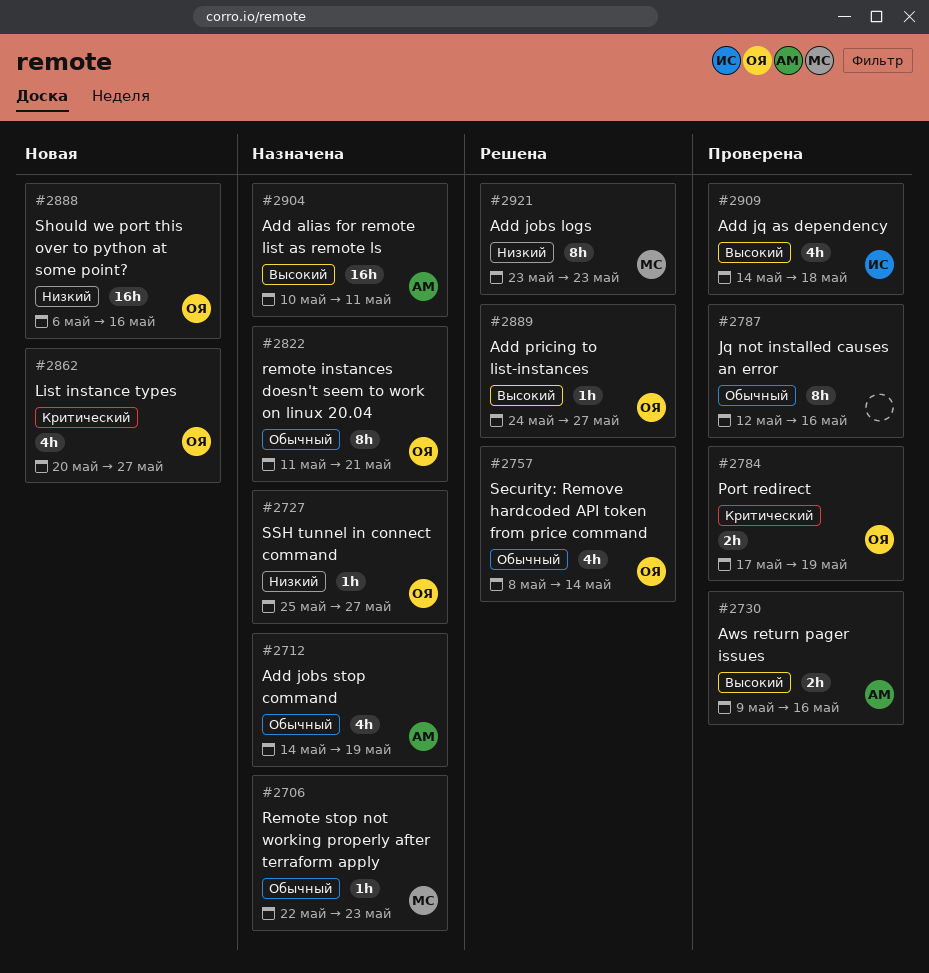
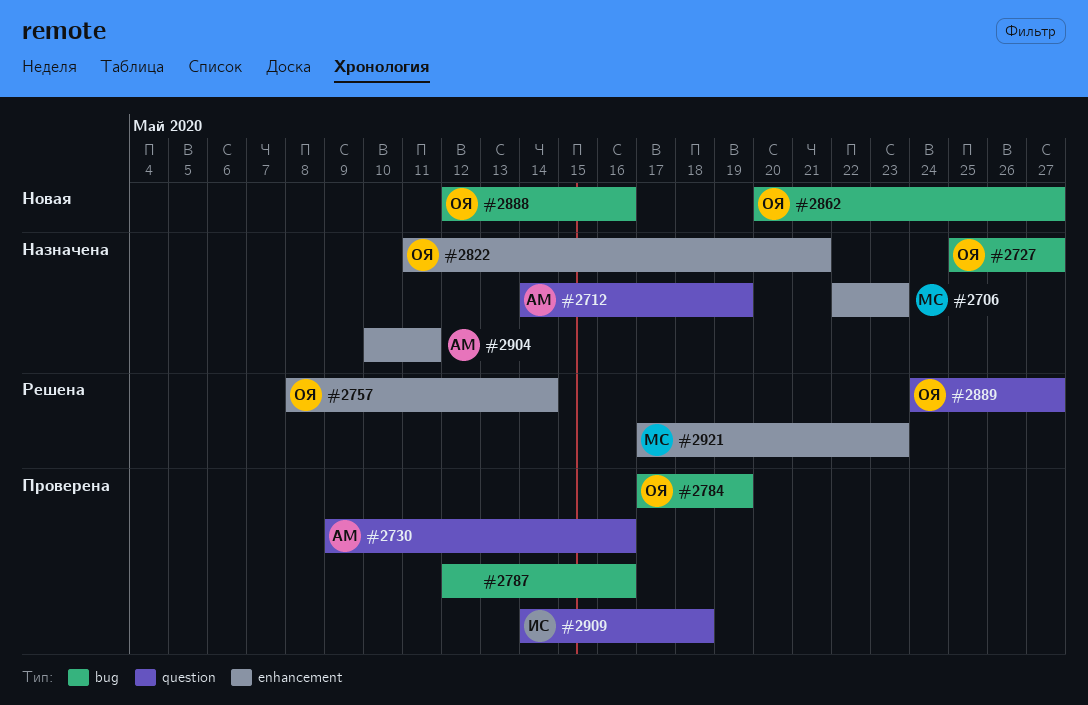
#2888, start: May 6 -> May 12
#2921, start: May 23 -> May 17

